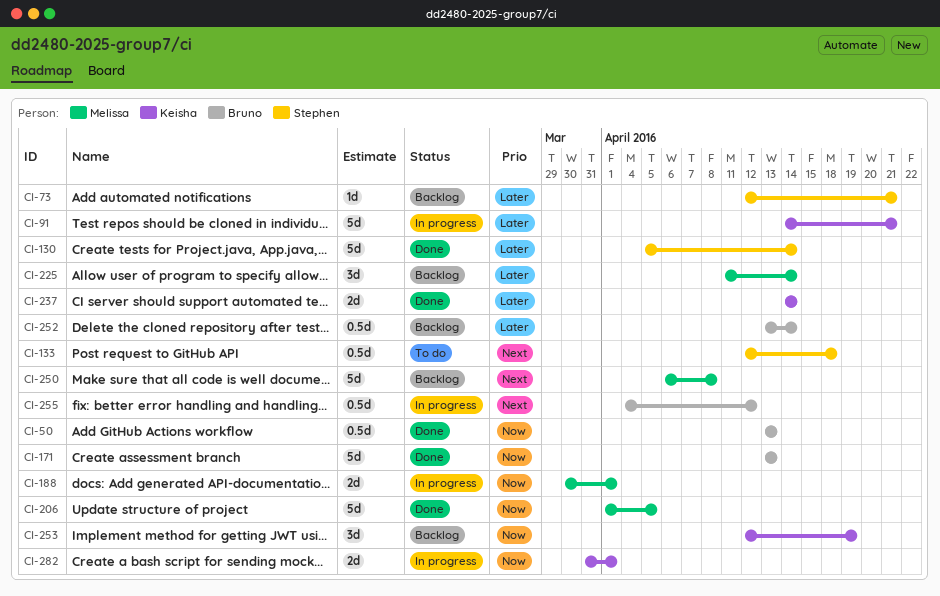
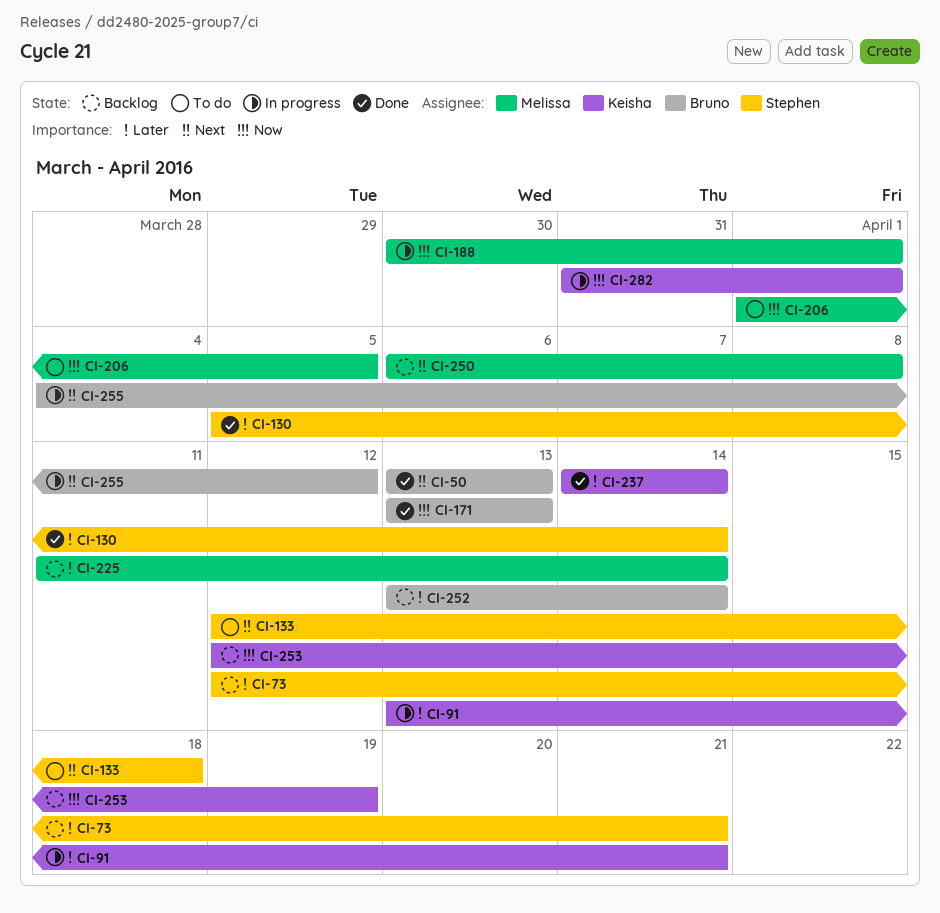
CI-50, priority: Now -> Next
CI-91, start: Apr 14 -> Apr 13
CI-206, status: Done -> To do

